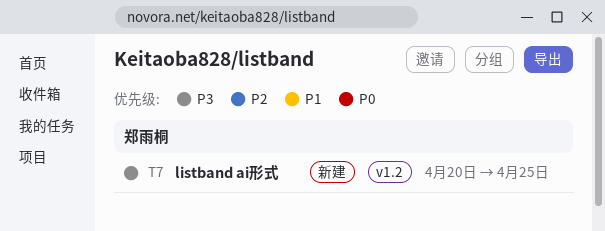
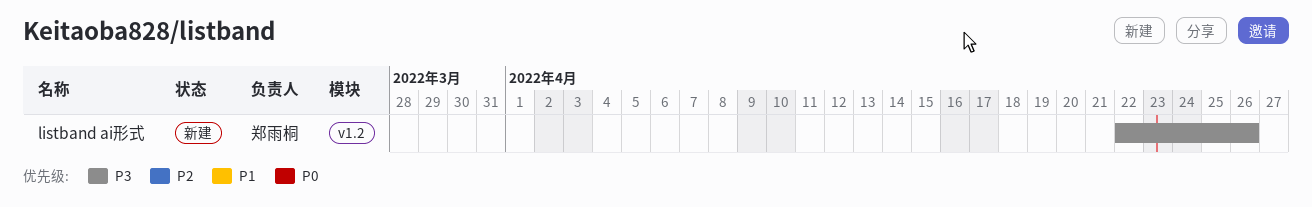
listband ai形式, start: Apr 20 -> Apr 22
listband ai形式, due: Apr 25 -> Apr 26

